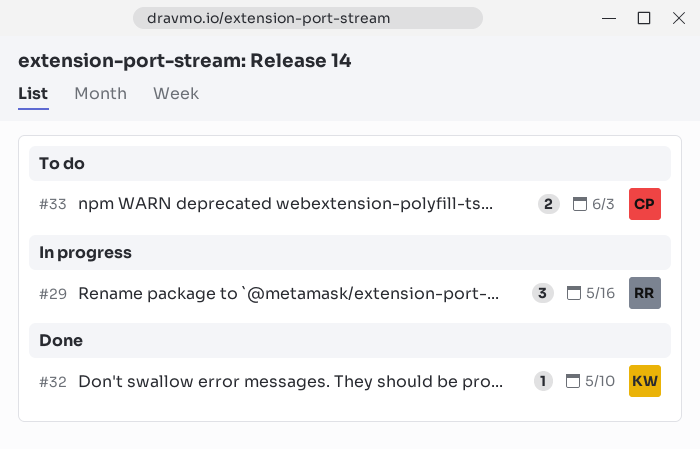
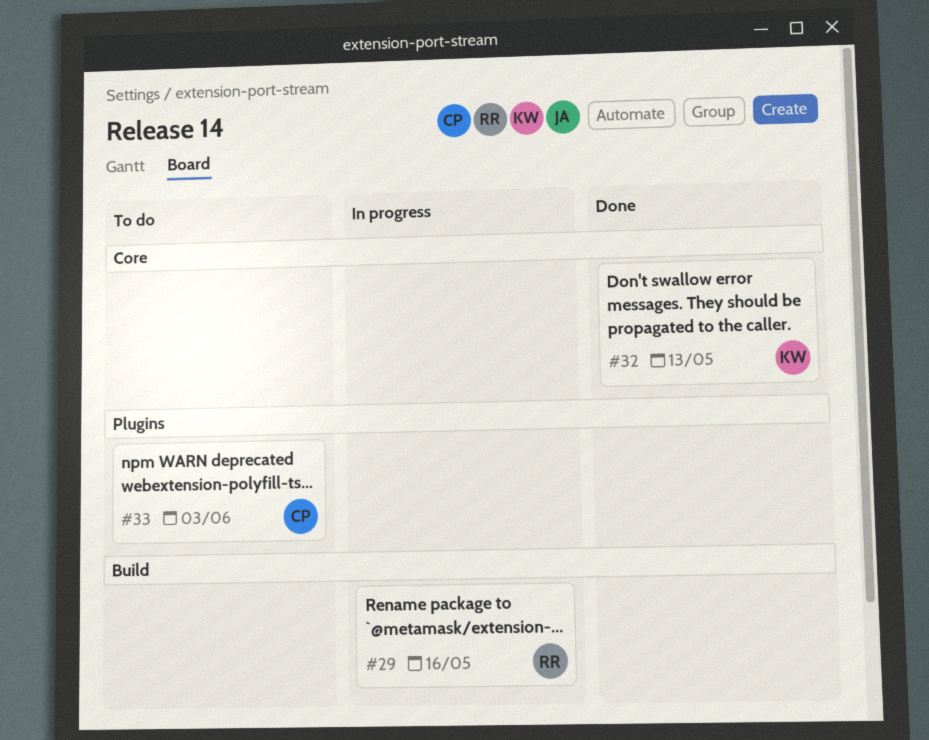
#32, due: May 10 -> May 13

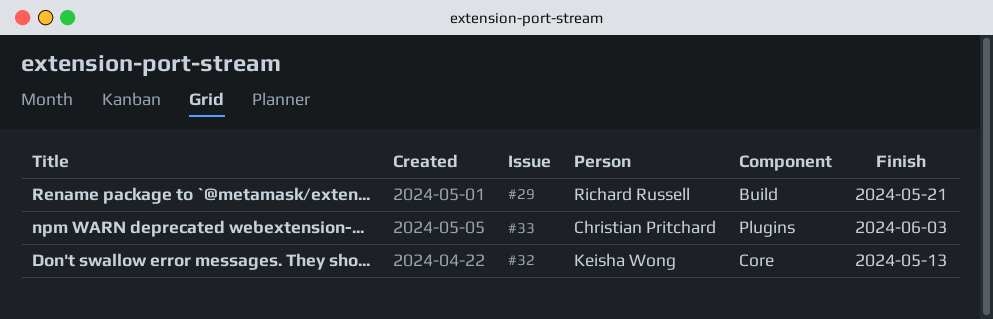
#29, due: May 16 -> May 21

